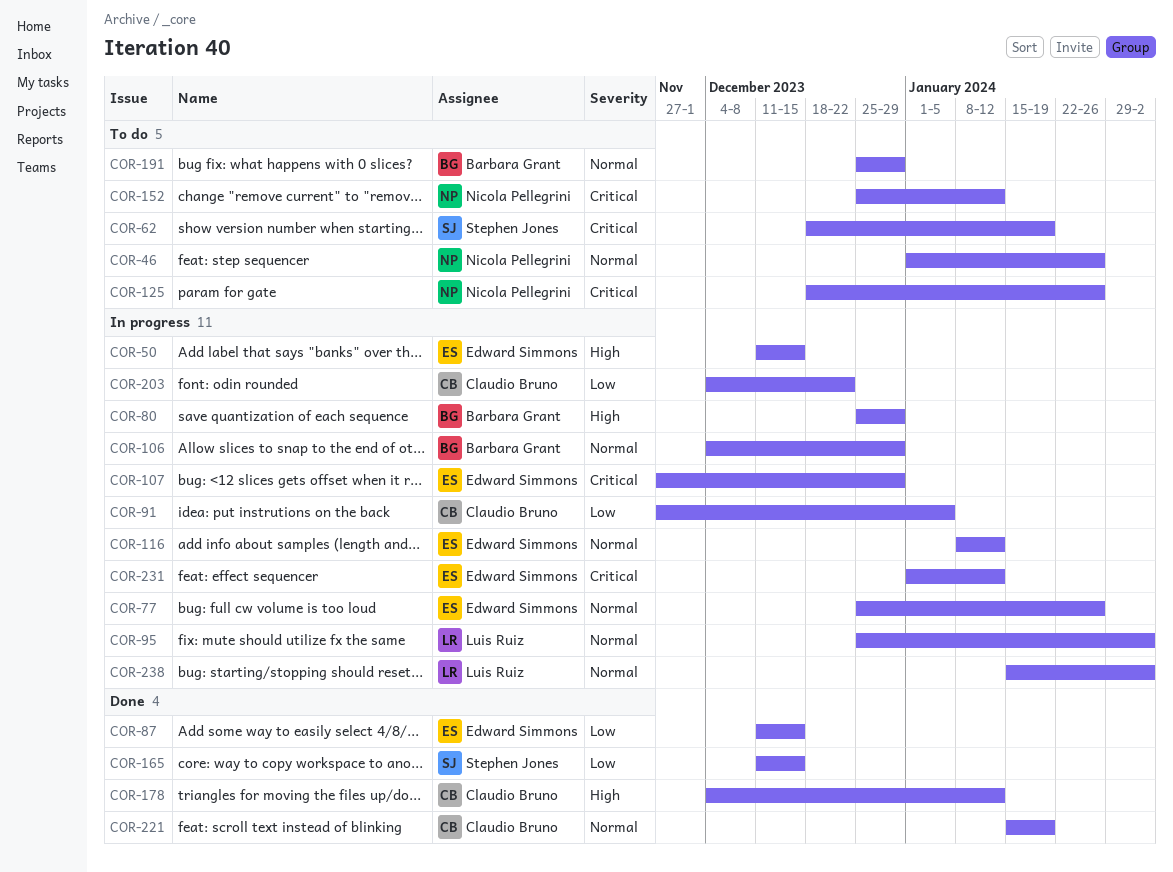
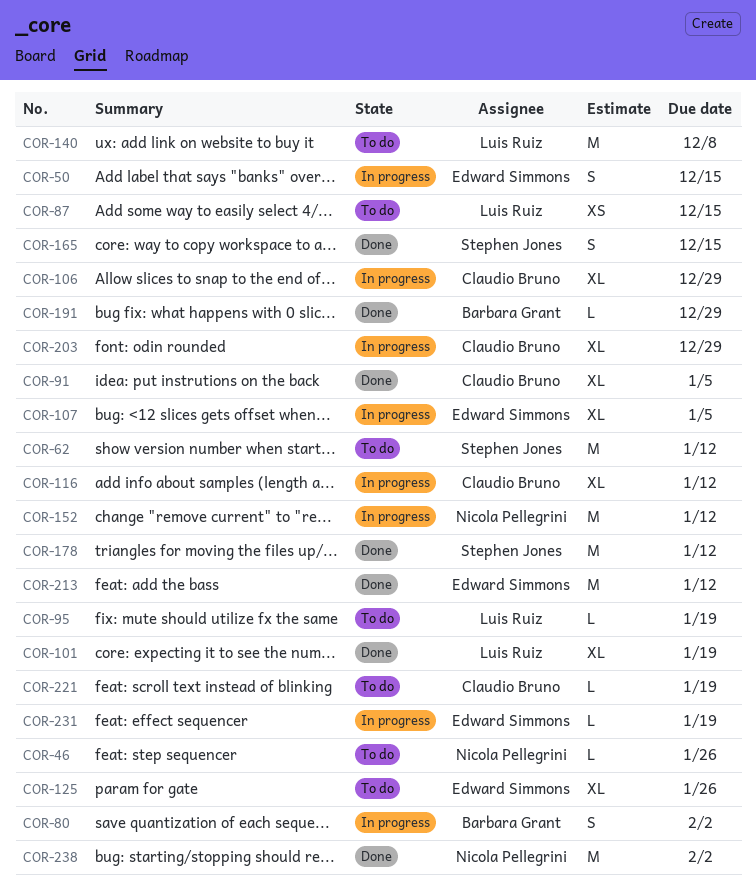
COR-62, due: Jan 19 -> Jan 12
COR-77: present -> none
COR-80, due: Dec 29 -> Feb 2
COR-87, status: Done -> To do
COR-87, owner: Edward Simmons -> Luis Ruiz
COR-91, status: In progress -> Done
COR-95, status: In progress -> To do
COR-95, due: Feb 2 -> Jan 19
COR-101: none -> present
COR-106, owner: Barbara Grant -> Claudio Bruno
COR-107, due: Dec 29 -> Jan 5
COR-116, owner: Edward Simmons -> Claudio Bruno
COR-125, owner: Nicola Pellegrini -> Edward Simmons
COR-140: none -> present
COR-152, status: To do -> In progress
COR-178, owner: Claudio Bruno -> Stephen Jones
COR-191, status: To do -> Done
COR-203, due: Dec 22 -> Dec 29
COR-213: none -> present
COR-221, status: Done -> To do
COR-231, due: Jan 12 -> Jan 19
COR-238, status: In progress -> Done
COR-238, owner: Luis Ruiz -> Nicola Pellegrini

